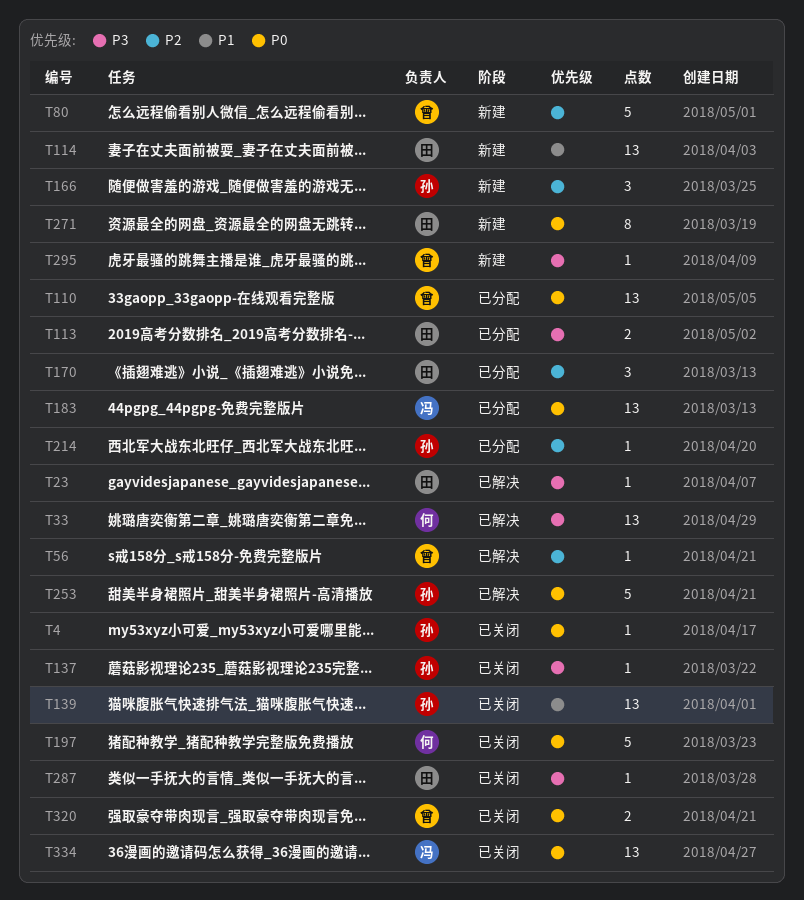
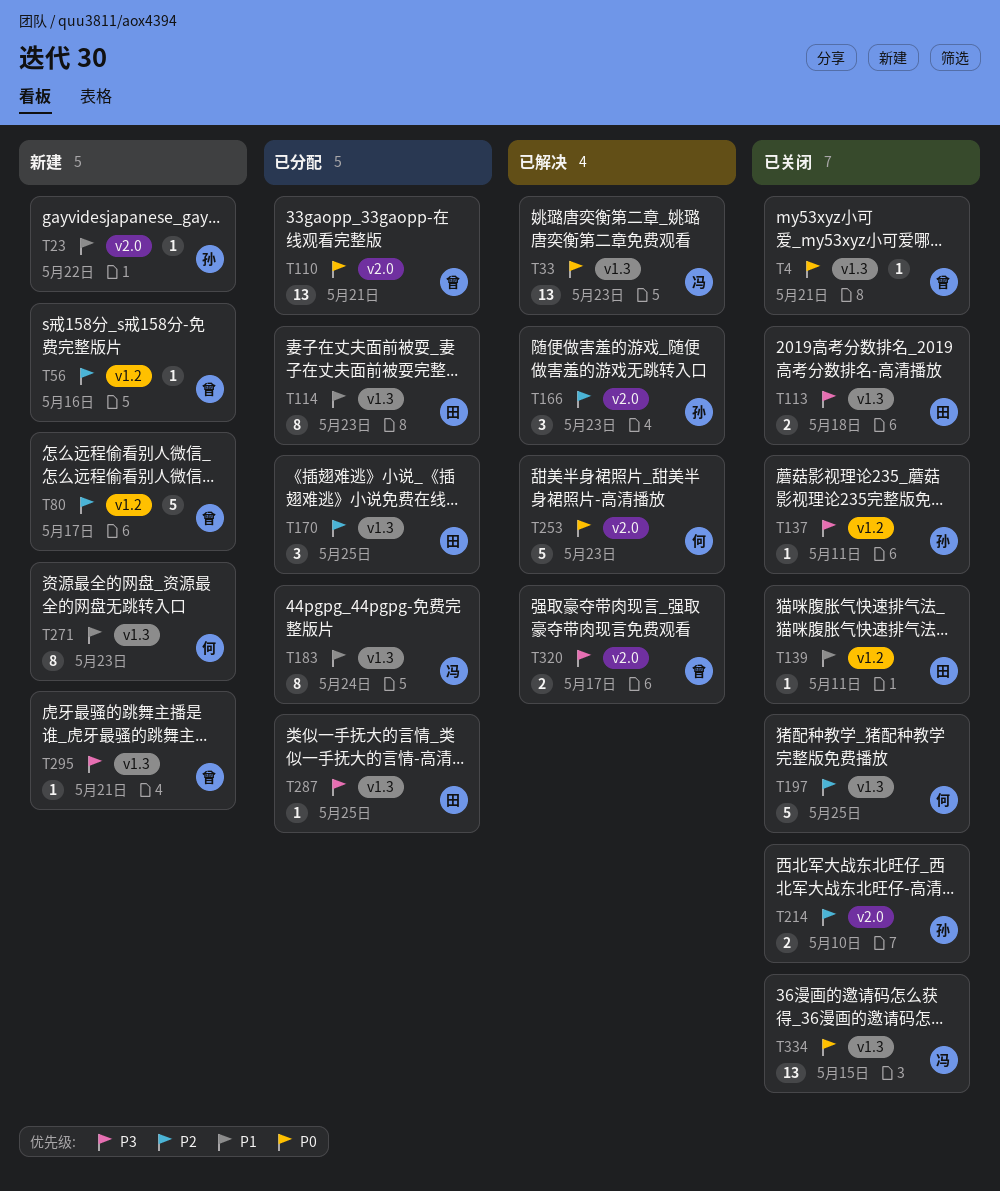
T4, owner: 孙 -> 曾
T23, status: 已解决 -> 新建
T23, owner: 田 -> 孙
T23, priority: P3 -> P1
T33, owner: 何 -> 冯
T33, priority: P3 -> P0
T56, status: 已解决 -> 新建
T113, status: 已分配 -> 已关闭
T114, status: 新建 -> 已分配
T114, estimate: 13 -> 8
T139, owner: 孙 -> 田
T139, estimate: 13 -> 1
T166, status: 新建 -> 已解决
T183, priority: P0 -> P1
T183, estimate: 13 -> 8
T197, priority: P0 -> P2
T214, status: 已分配 -> 已关闭
T214, estimate: 1 -> 2
T253, owner: 孙 -> 何
T271, owner: 田 -> 何
T271, priority: P0 -> P1
T287, status: 已关闭 -> 已分配
T320, status: 已关闭 -> 已解决
T320, priority: P0 -> P3

